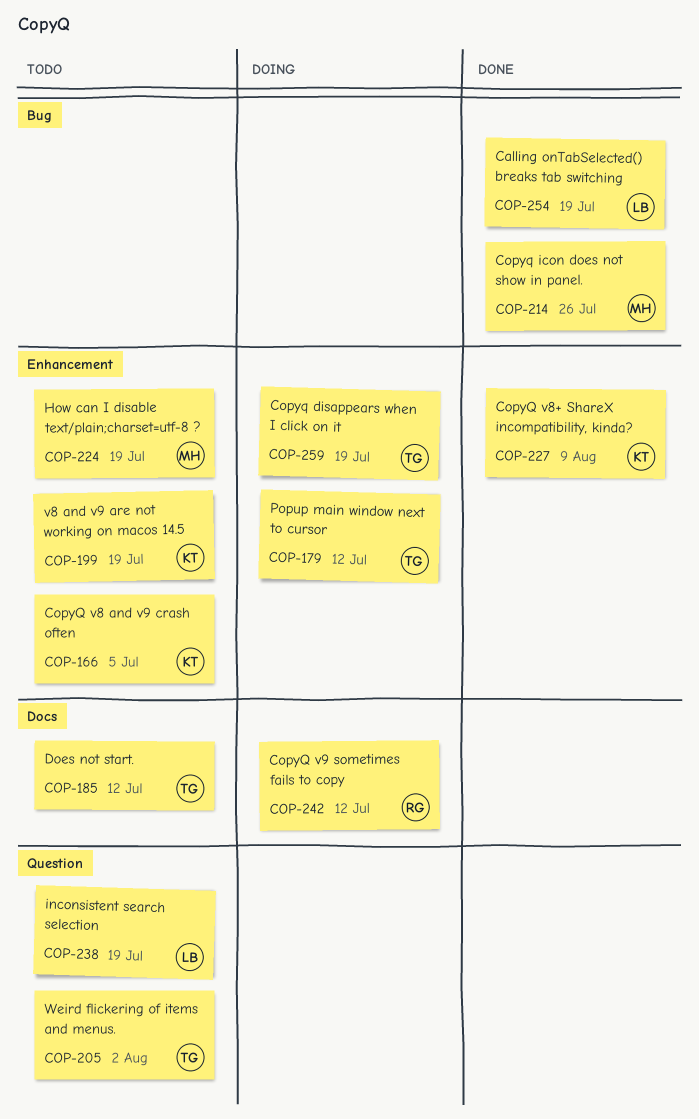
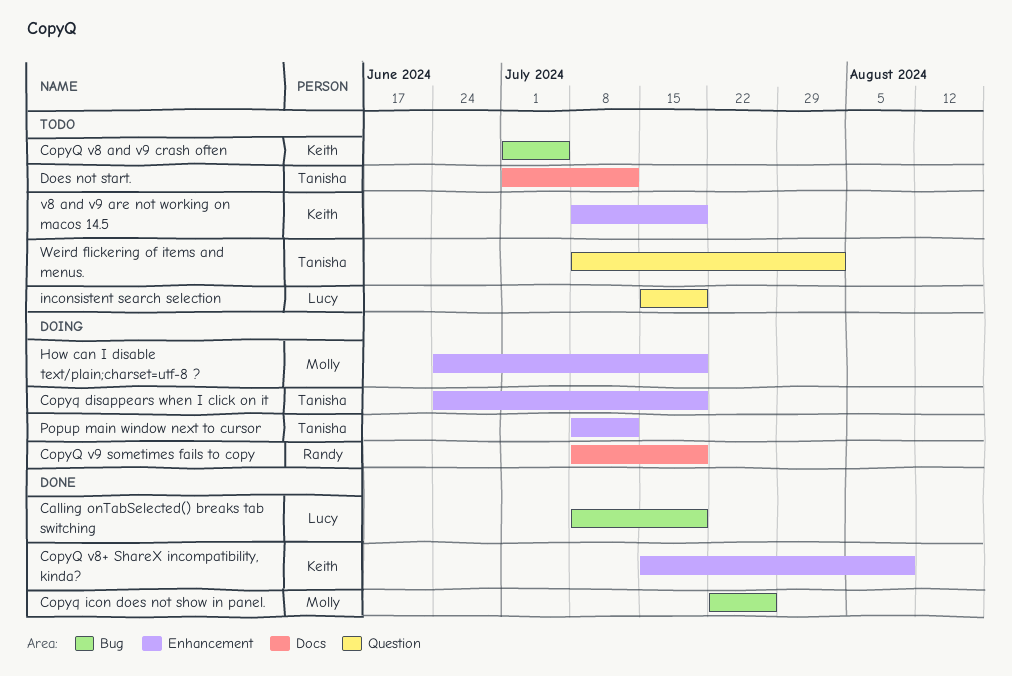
CopyQ v8 and v9 crash often, label: Enhancement -> Bug
CopyQ v9 sometimes fails to copy, due: Jul 12 -> Jul 19
How can I disable text/plain;charset=utf-8 ?, status: Todo -> Doing

